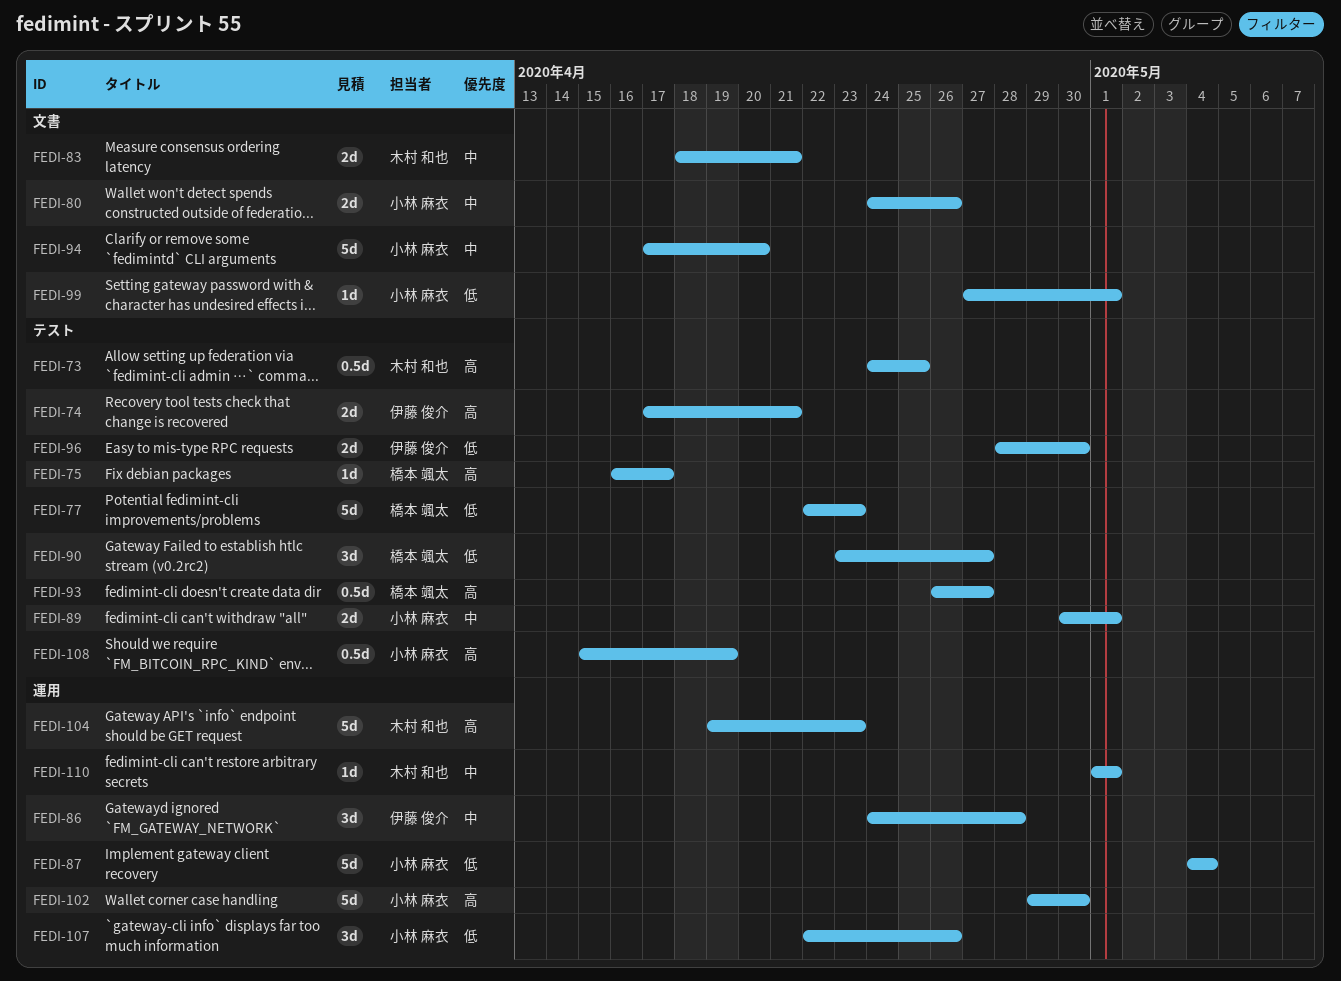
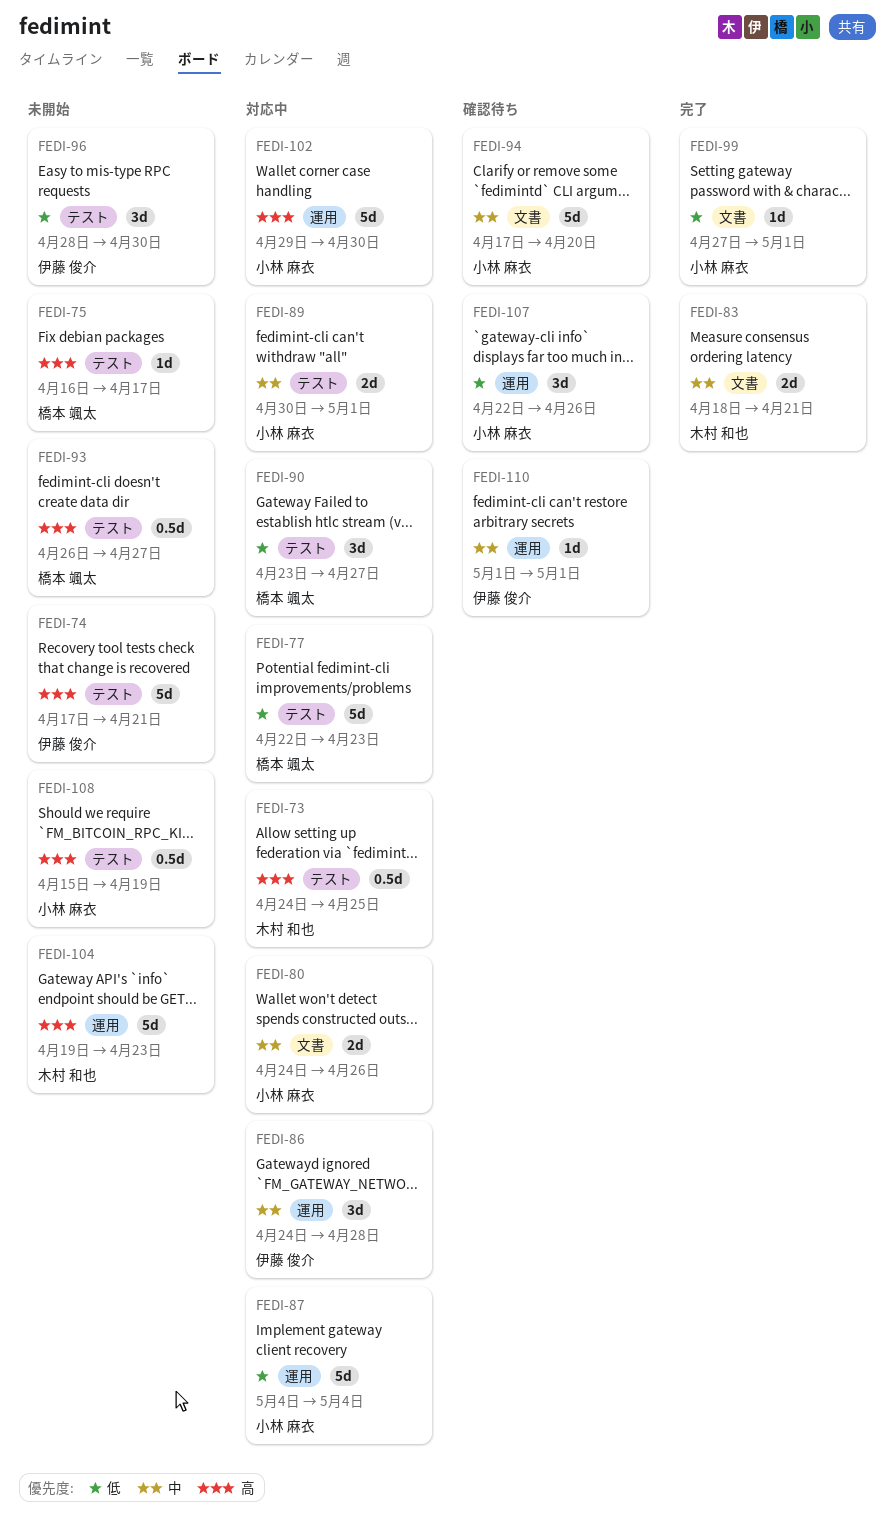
FEDI-74, estimate: 2d -> 5d
FEDI-96, estimate: 2d -> 3d
FEDI-110, owner: 木村 和也 -> 伊藤 俊介

